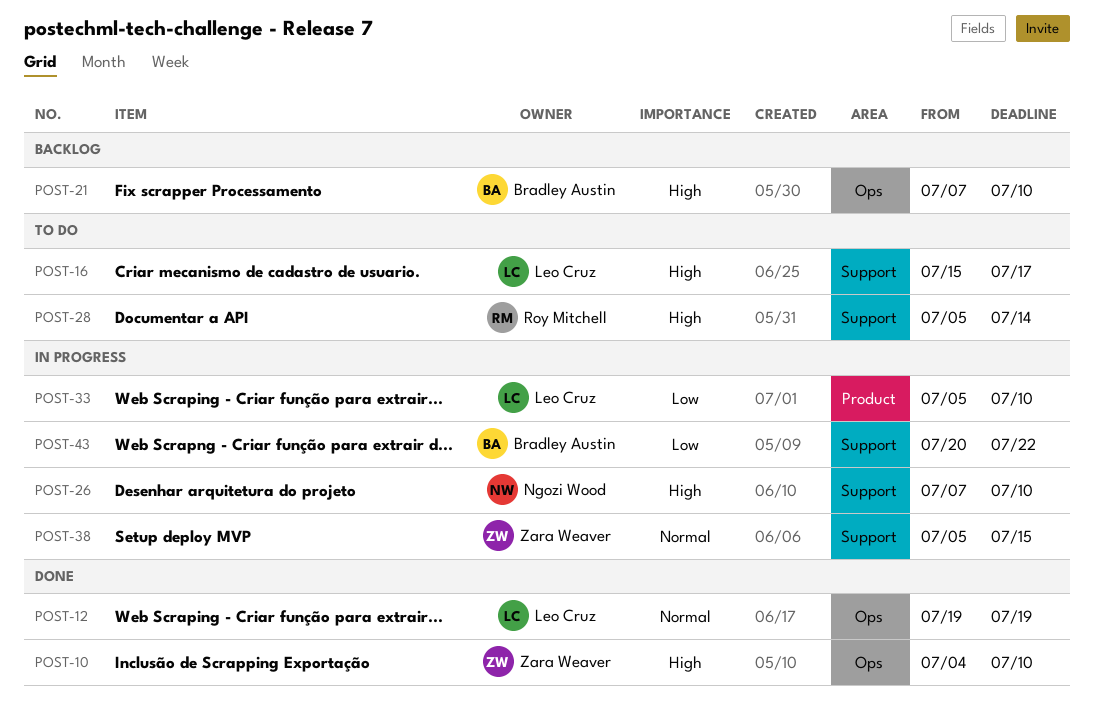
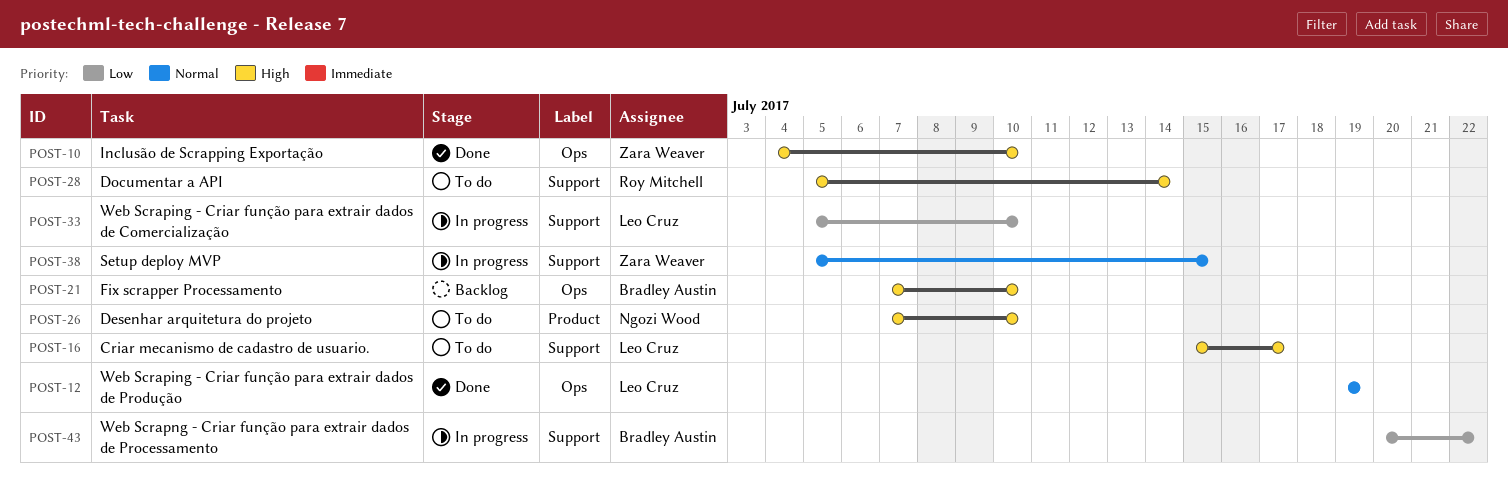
POST-26, status: In progress -> To do
POST-26, label: Support -> Product
POST-33, label: Product -> Support

